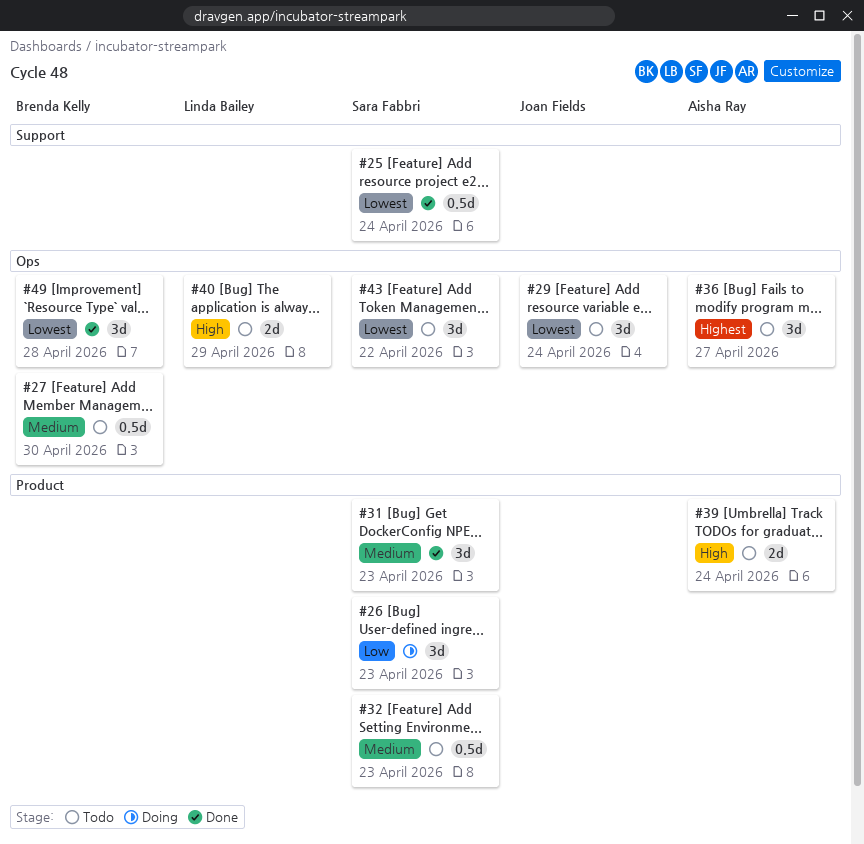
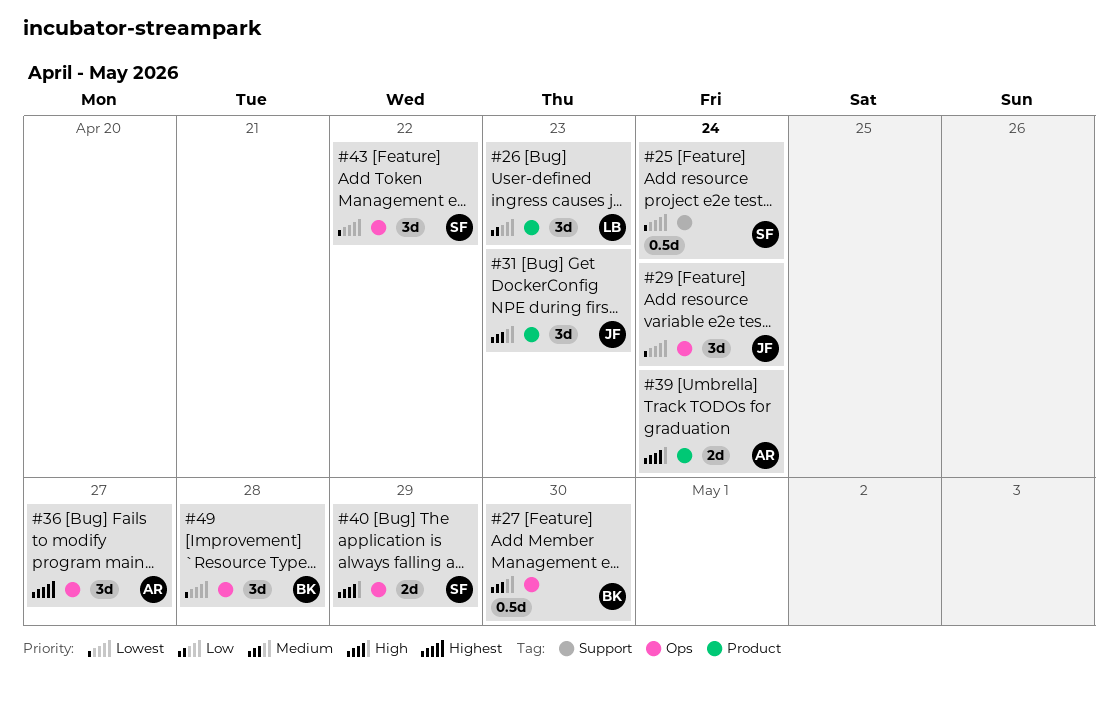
#26, owner: Sara Fabbri -> Linda Bailey
#31, owner: Sara Fabbri -> Joan Fields
#32: present -> none
#40, owner: Linda Bailey -> Sara Fabbri

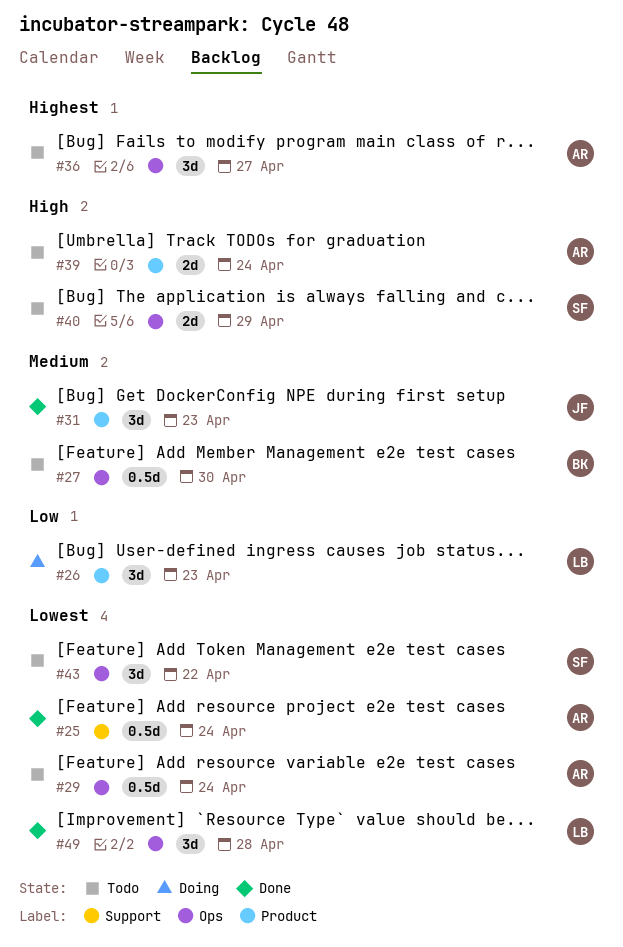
#25, owner: SF -> AR
#29, owner: JF -> AR
#29, estimate: 3d -> 0.5d
#49, owner: BK -> LB

